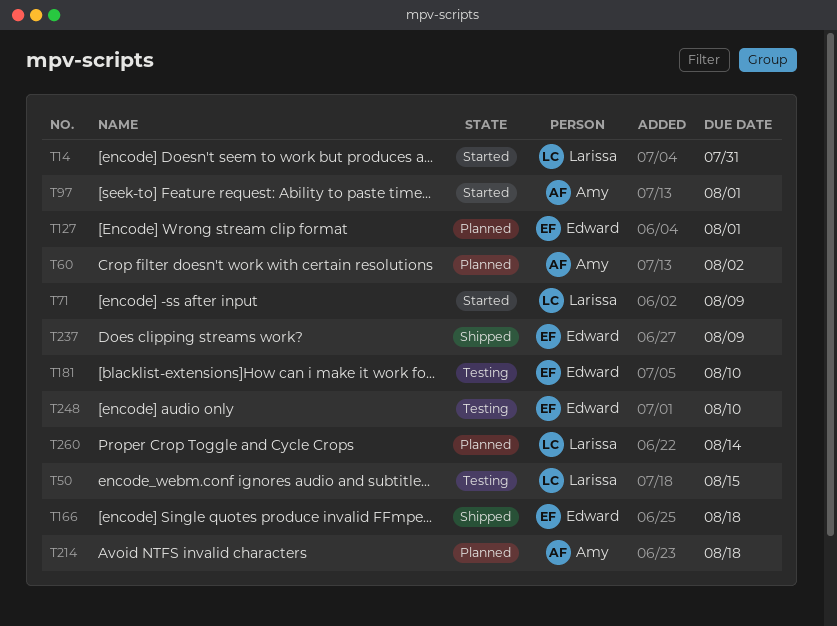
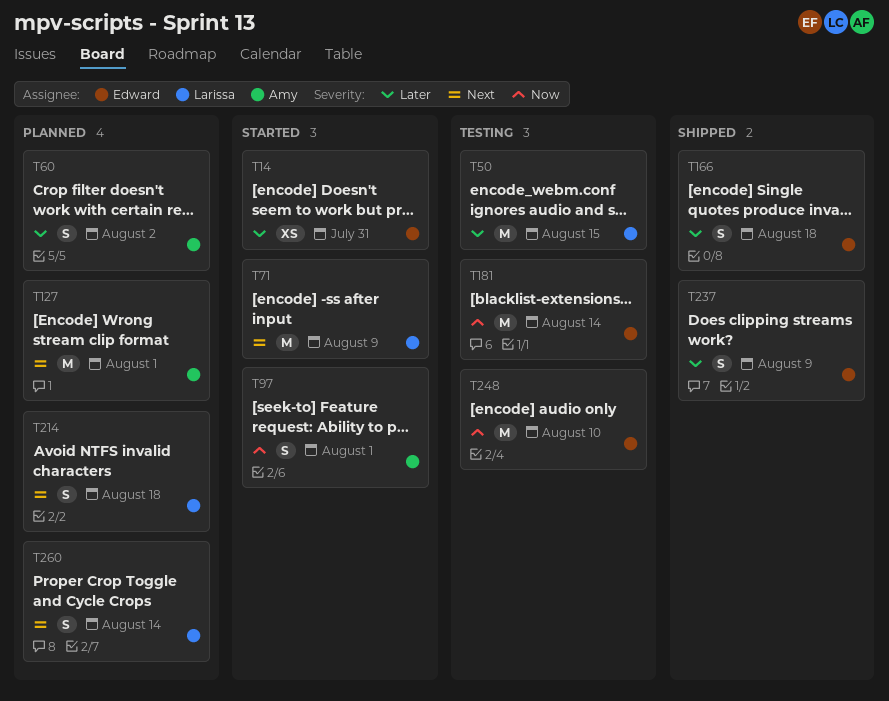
T14, owner: Larissa -> Edward
T127, owner: Edward -> Amy
T181, due: Aug 10 -> Aug 14
T214, owner: Amy -> Larissa

